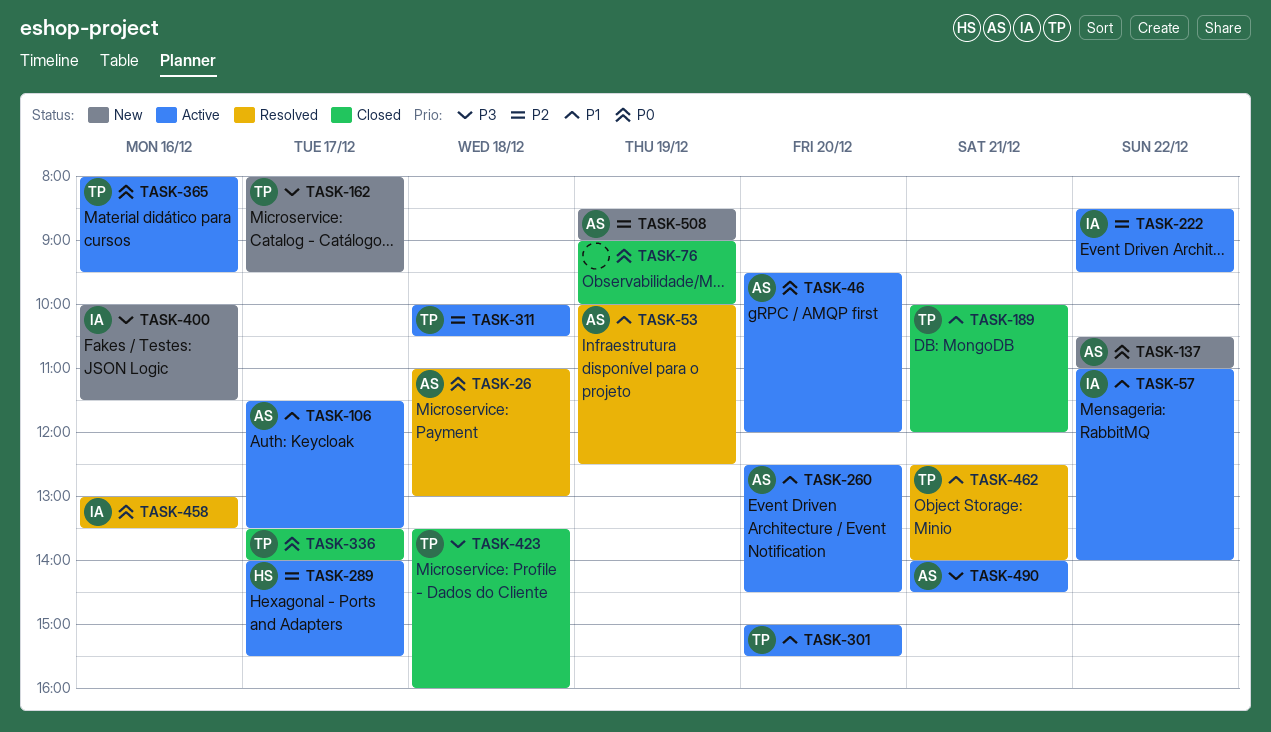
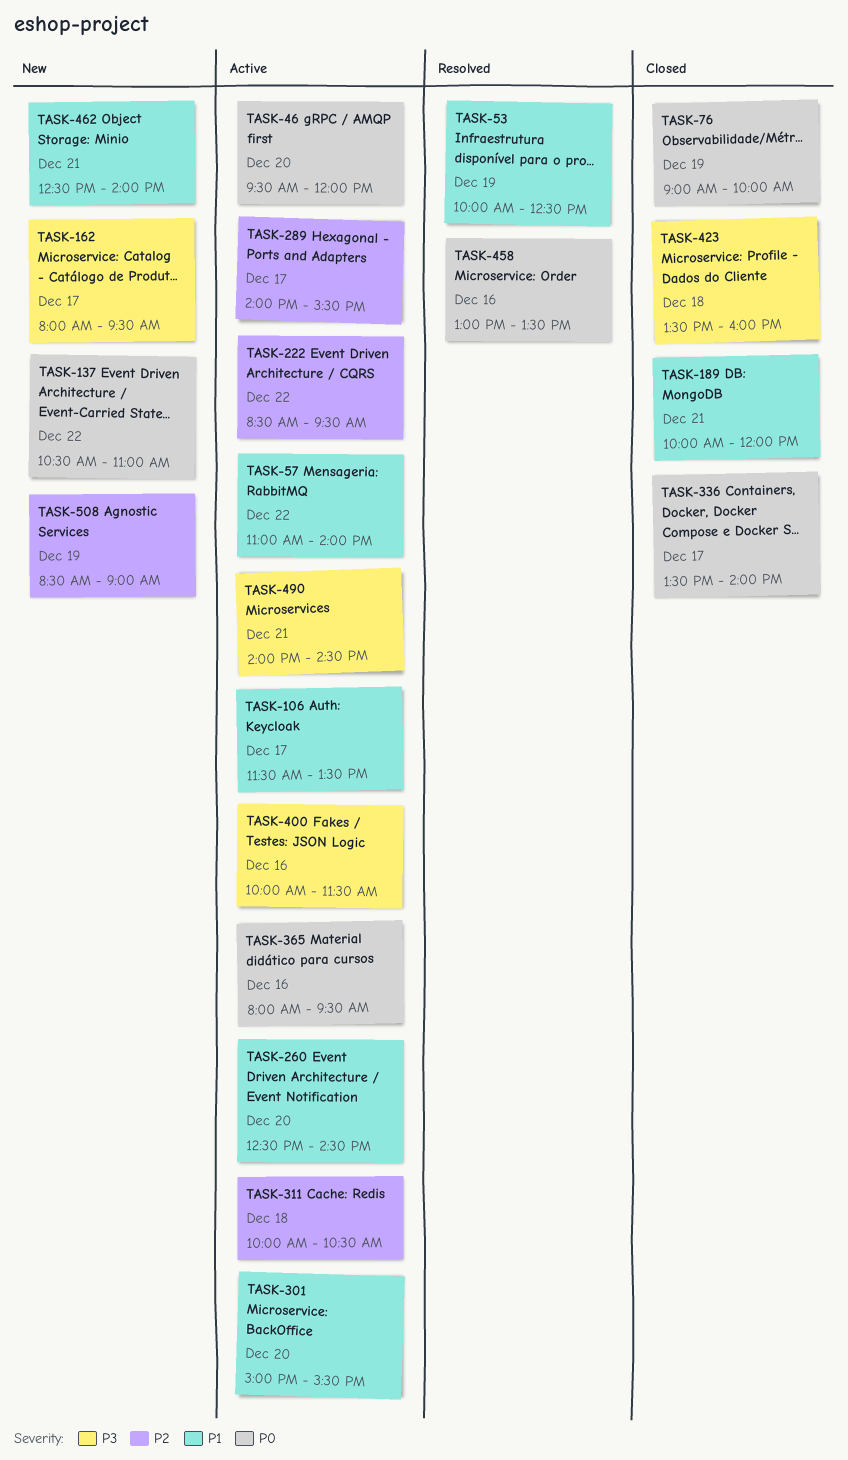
TASK-26: present -> none
TASK-400, status: New -> Active
TASK-462, status: Resolved -> New

